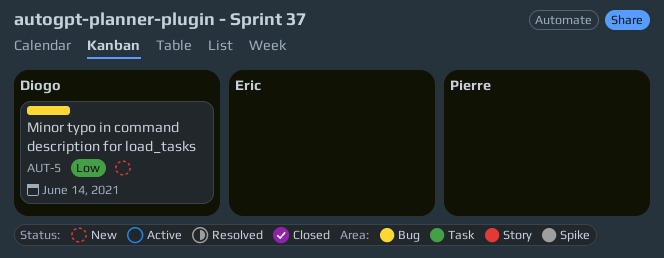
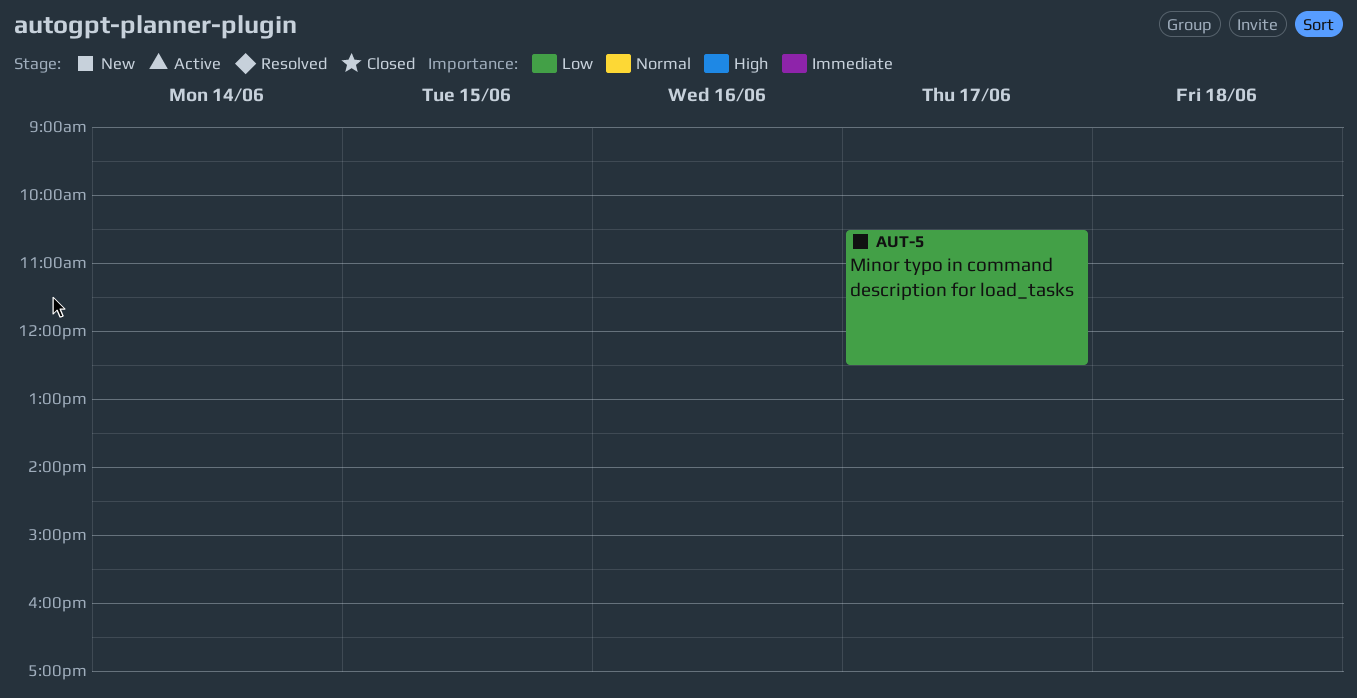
AUT-5, day: Jun 14 -> Jun 17

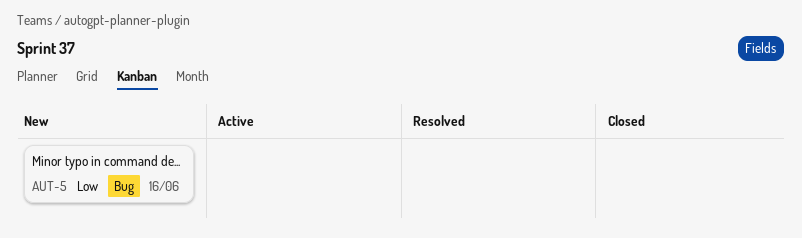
AUT-5, day: Jun 17 -> Jun 16

